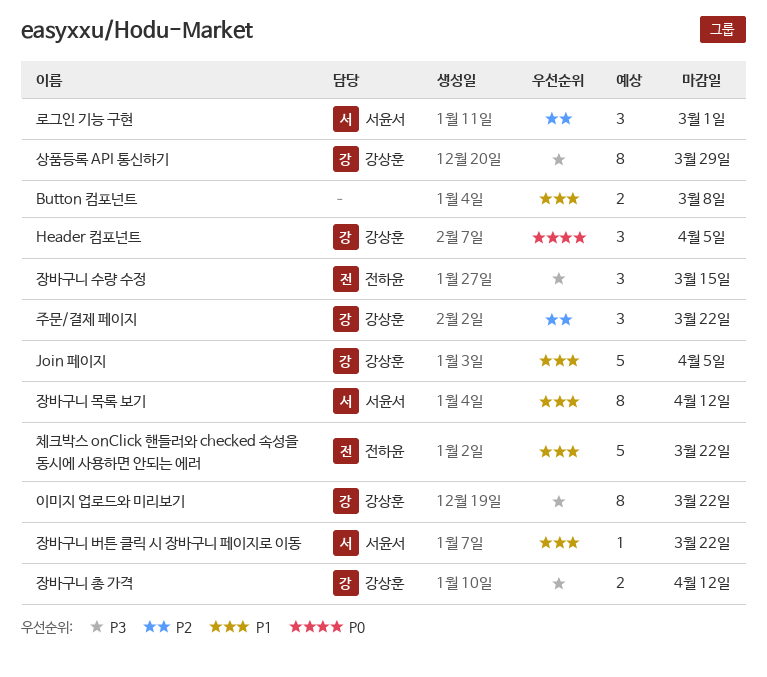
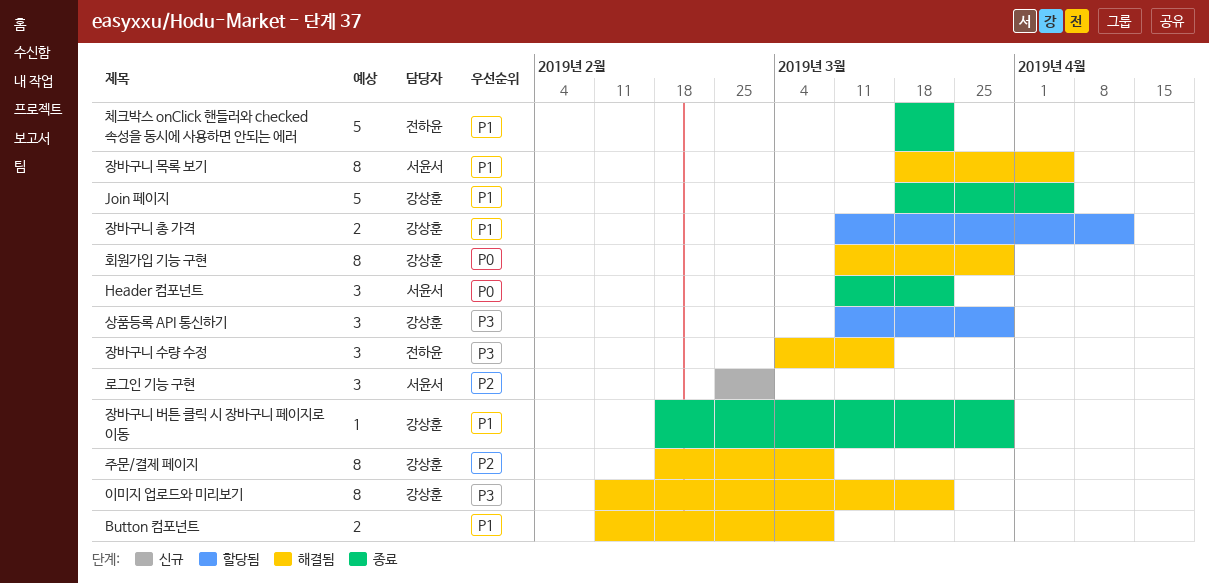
Header 컴포넌트, owner: 강상훈 -> 서윤서
Header 컴포넌트, due: Apr 5 -> Mar 22
상품등록 API 통신하기, estimate: 8 -> 3
장바구니 목록 보기, due: Apr 12 -> Apr 5
장바구니 버튼 클릭 시 장바구니 페이지로 이동, owner: 서윤서 -> 강상훈
장바구니 버튼 클릭 시 장바구니 페이지로 이동, due: Mar 22 -> Mar 29
장바구니 총 가격, priority: P3 -> P1
주문/결제 페이지, estimate: 3 -> 8
주문/결제 페이지, due: Mar 22 -> Mar 8
회원가입 기능 구현: none -> present

